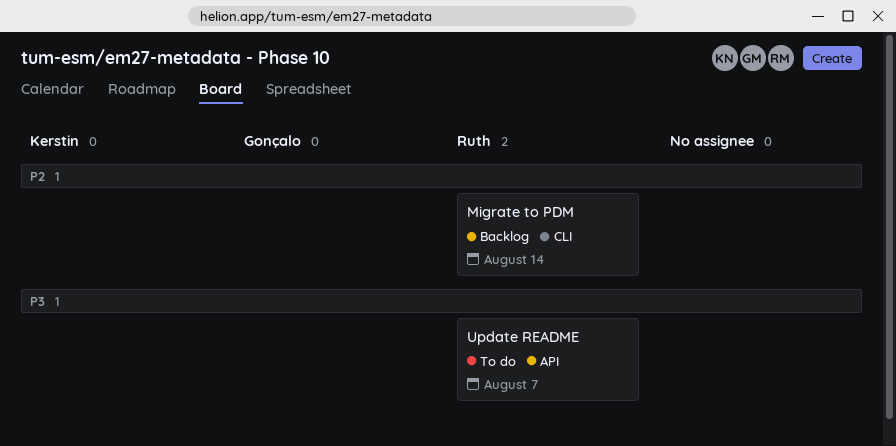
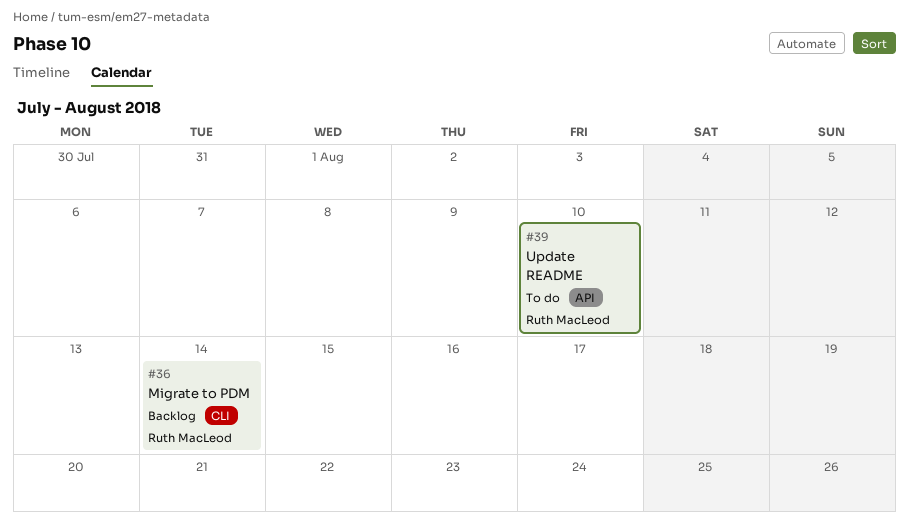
Update README, due: Aug 7 -> Aug 10

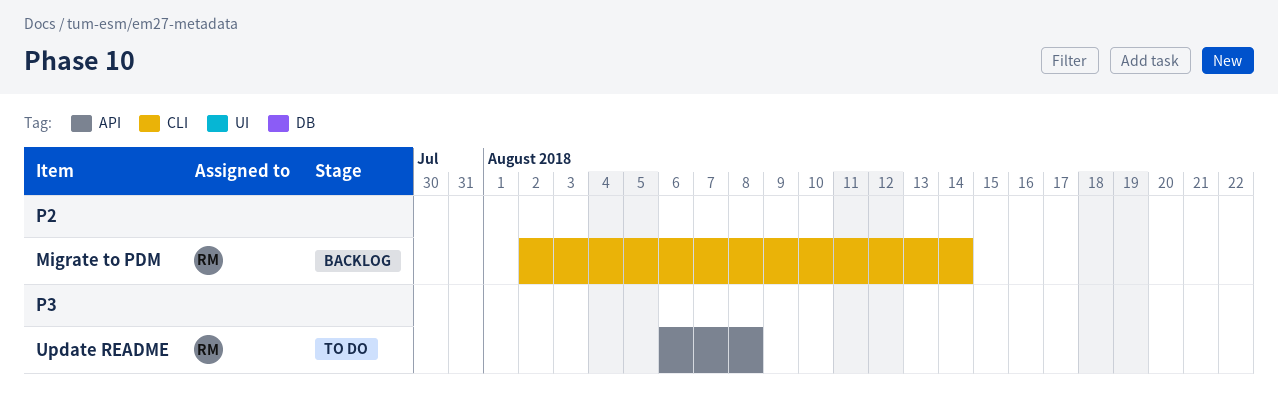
Update README, due: Aug 10 -> Aug 8

